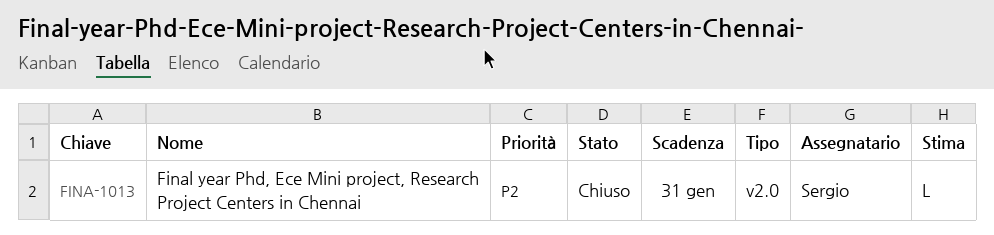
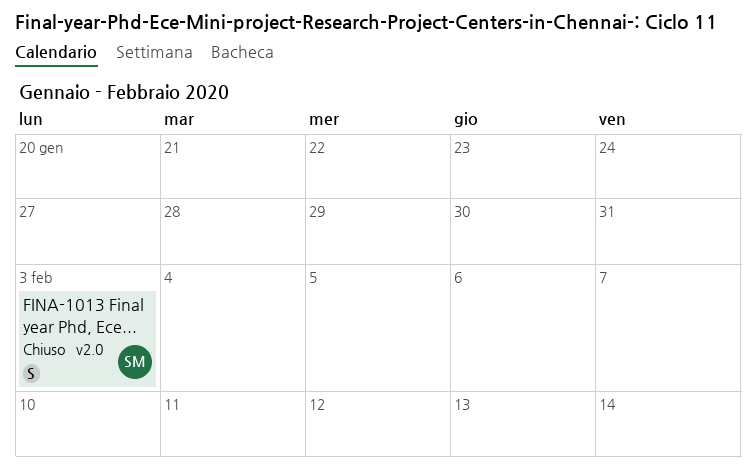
FINA-1013, estimate: L -> S
FINA-1013, due: Jan 31 -> Feb 3

